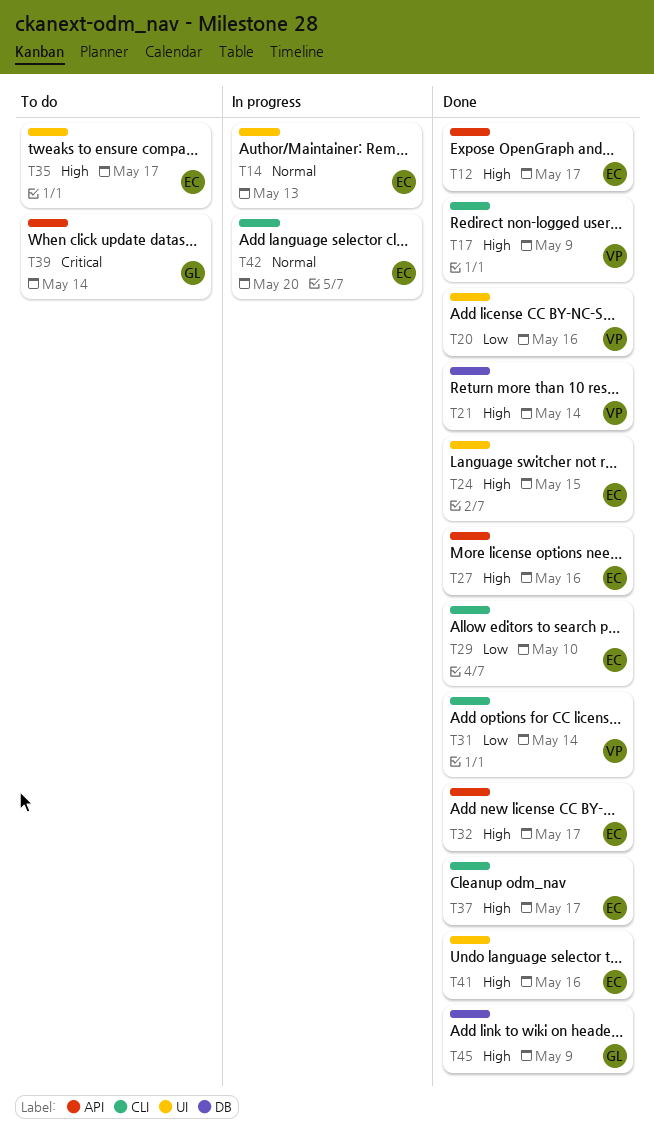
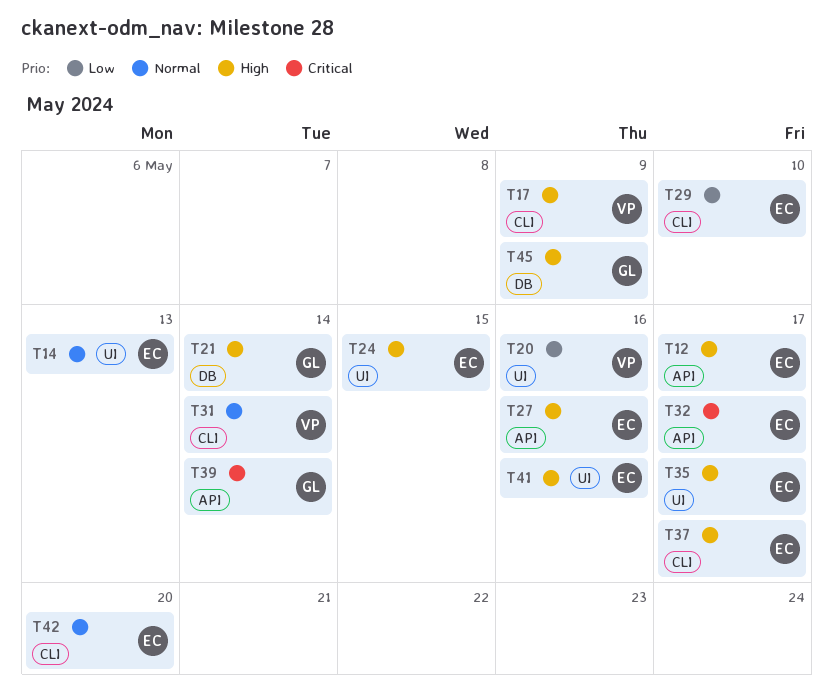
T21, owner: VP -> GL
T31, priority: Low -> Normal
T32, priority: High -> Critical

